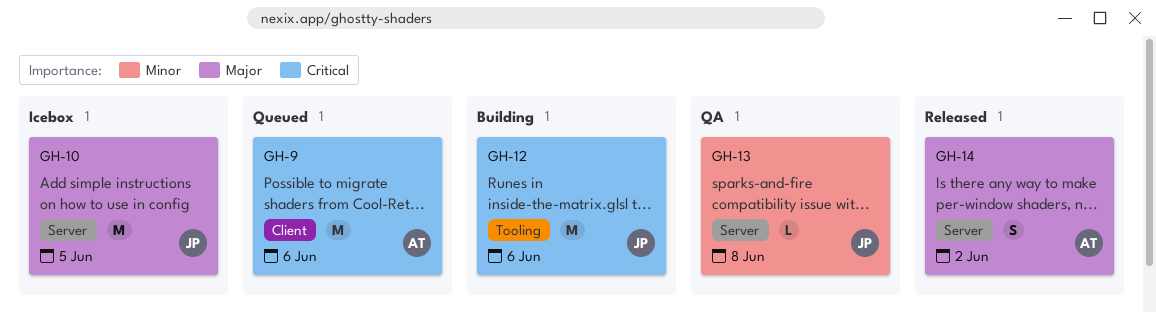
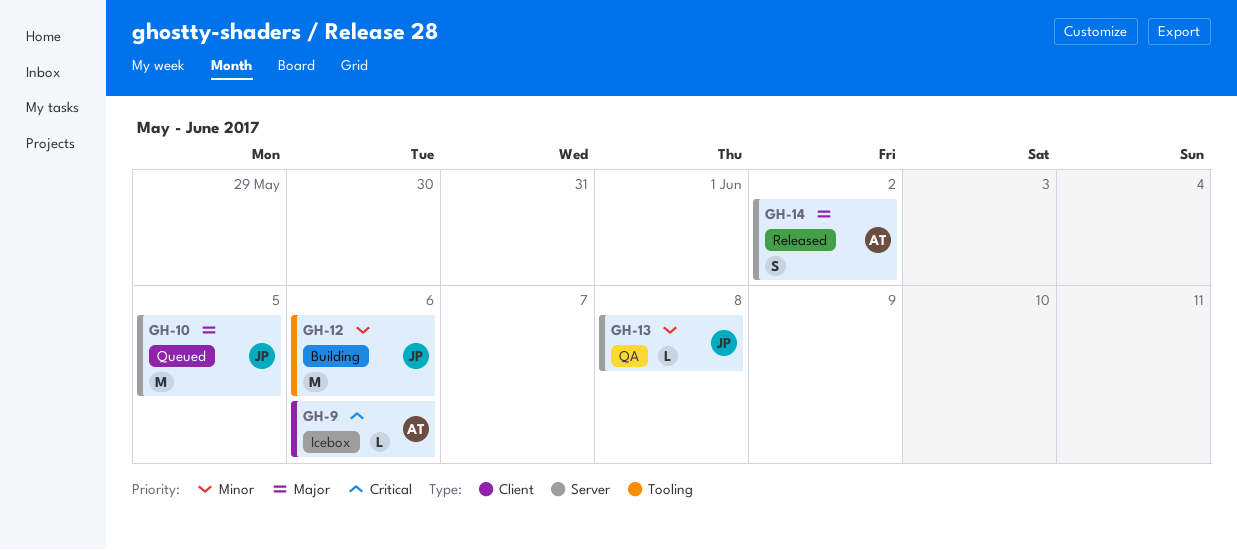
GH-9, status: Queued -> Icebox
GH-9, estimate: M -> L
GH-10, status: Icebox -> Queued
GH-12, priority: Critical -> Minor

